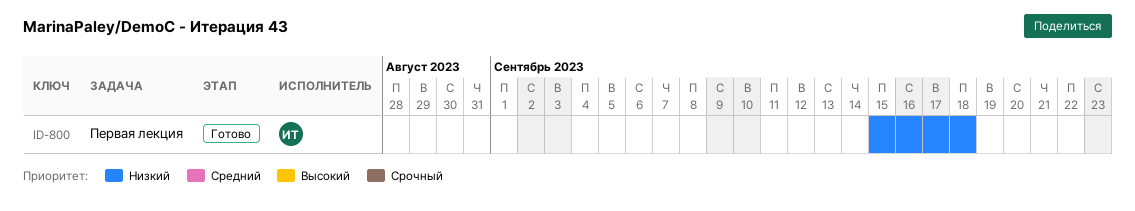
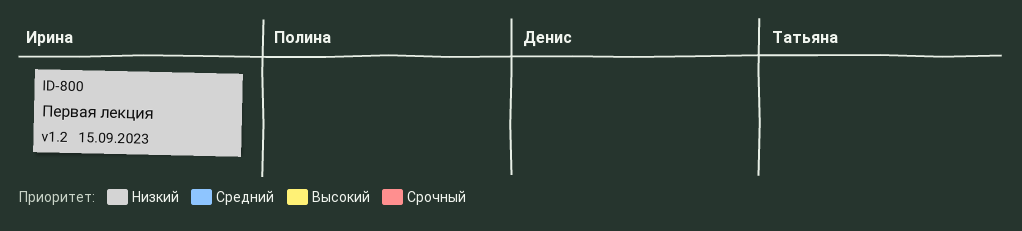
ID-800, due: Sep 18 -> Sep 15

